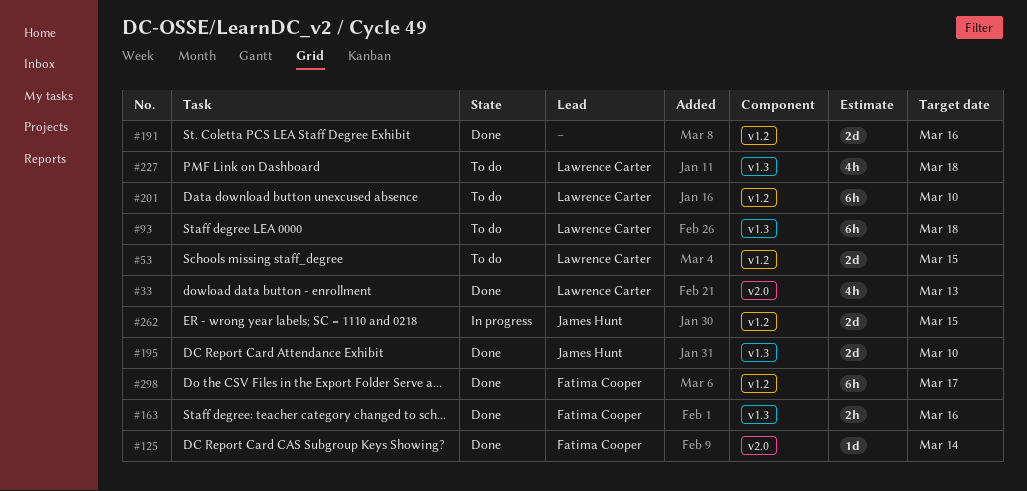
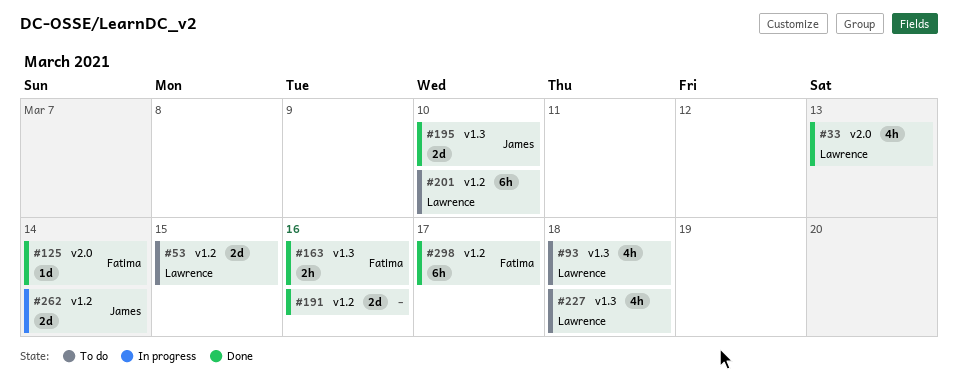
#93, estimate: 6h -> 4h
#262, due: Mar 15 -> Mar 14

